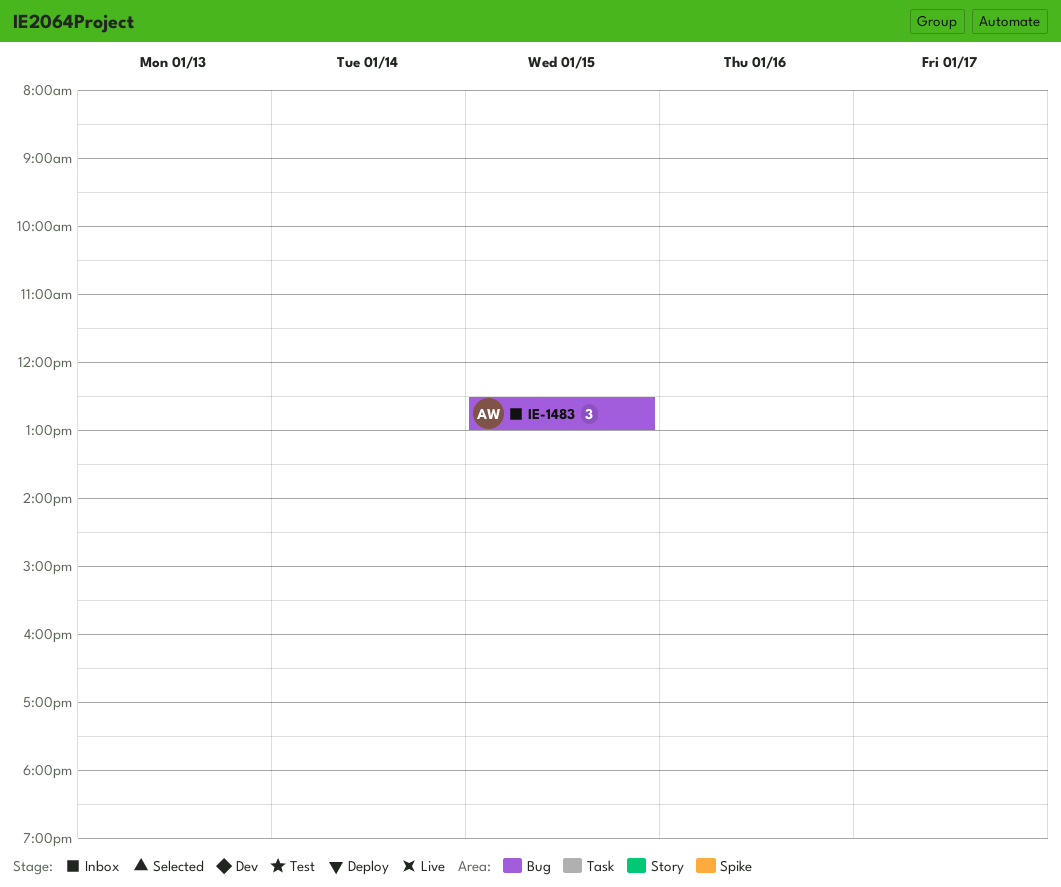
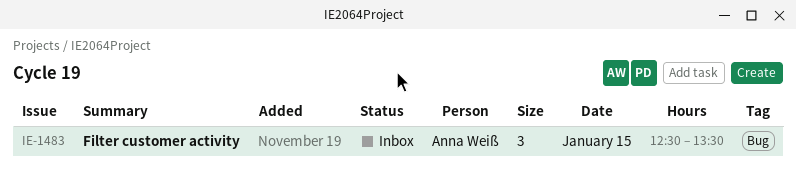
IE-1483, ends: 13:00 -> 13:30

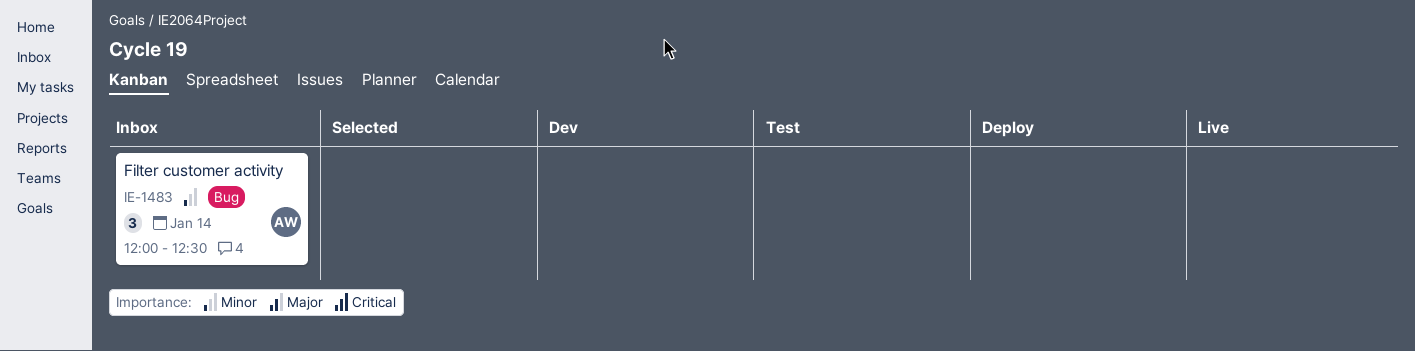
IE-1483, day: Jan 15 -> Jan 14
IE-1483, begins: 12:30 -> 12:00
IE-1483, ends: 13:30 -> 12:30

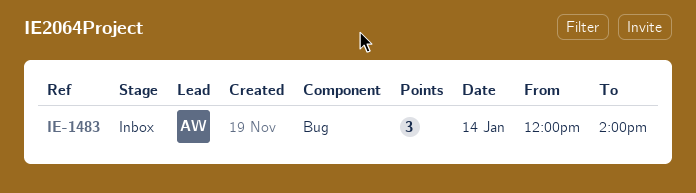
IE-1483, ends: 12:30 -> 14:00

